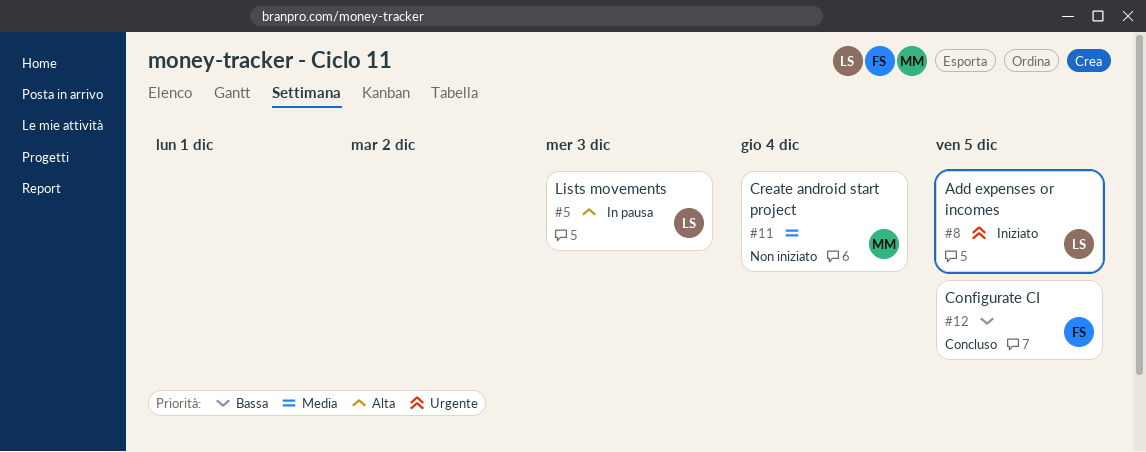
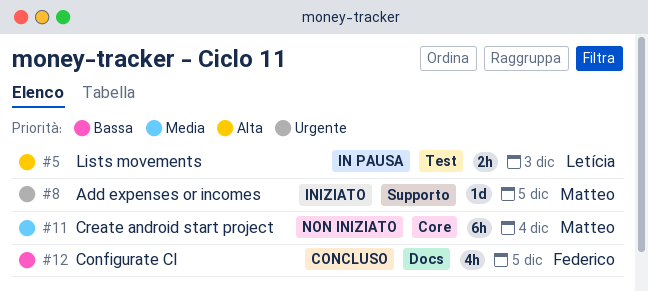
#8, owner: Letícia -> Matteo

